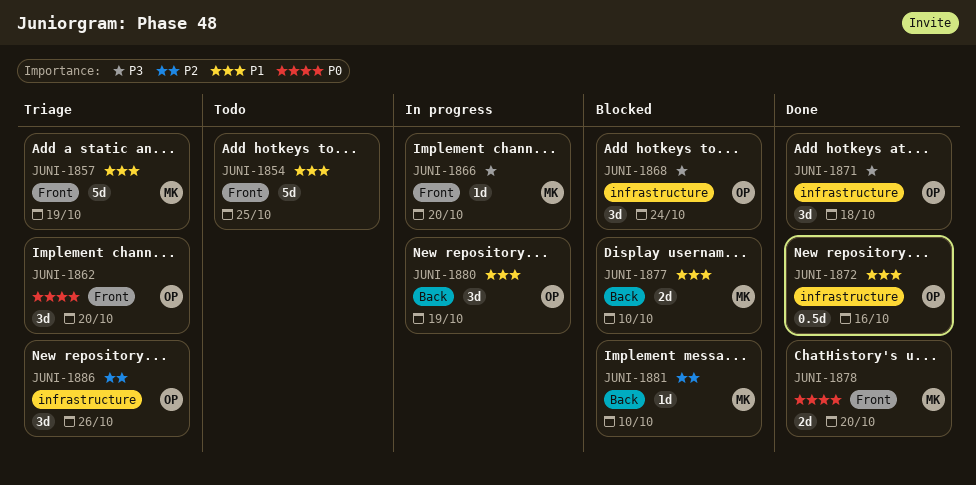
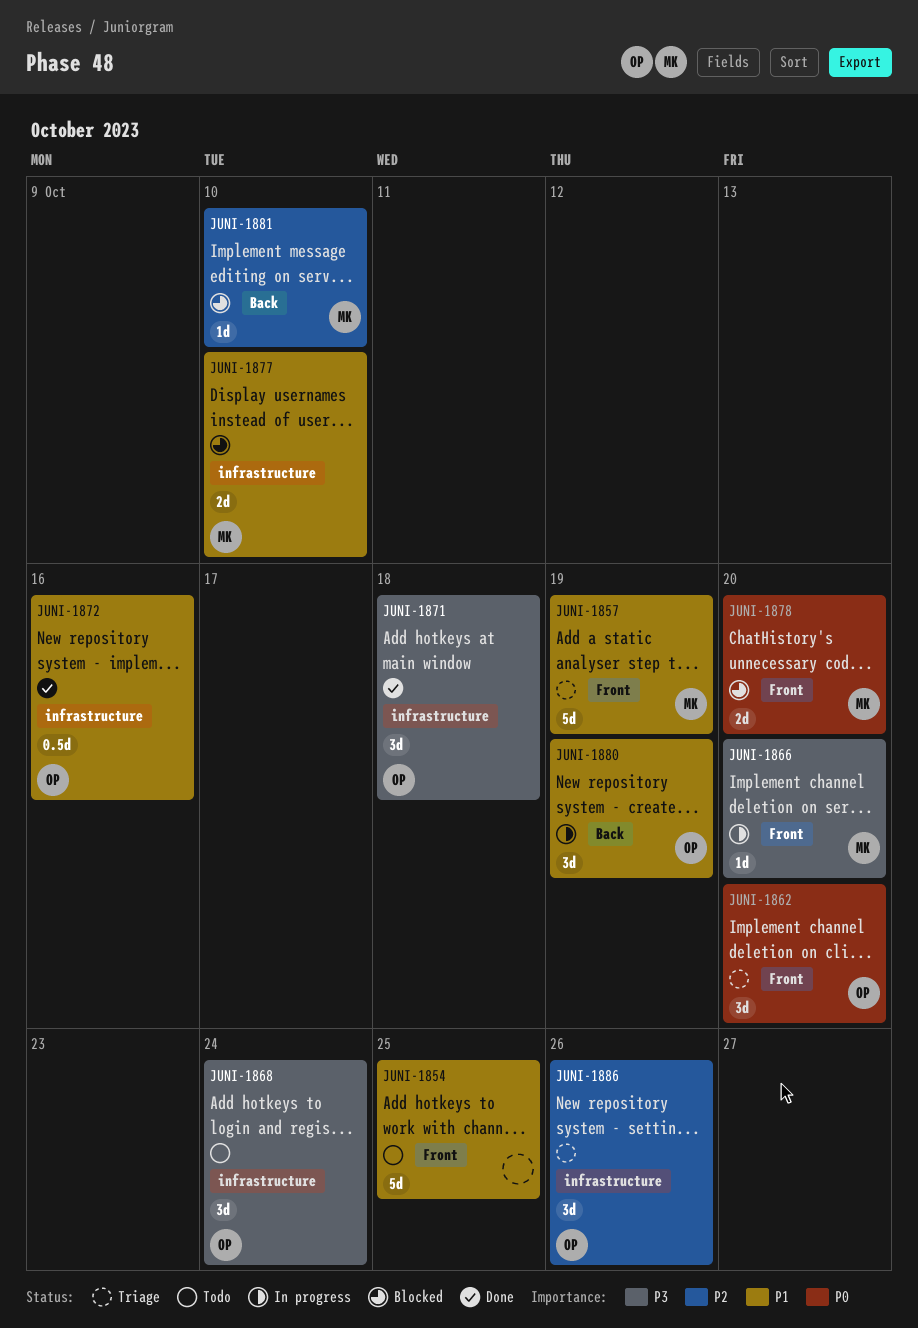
JUNI-1868, status: Blocked -> Todo
JUNI-1877, label: Back -> infrastructure
JUNI-1878, status: Done -> Blocked

